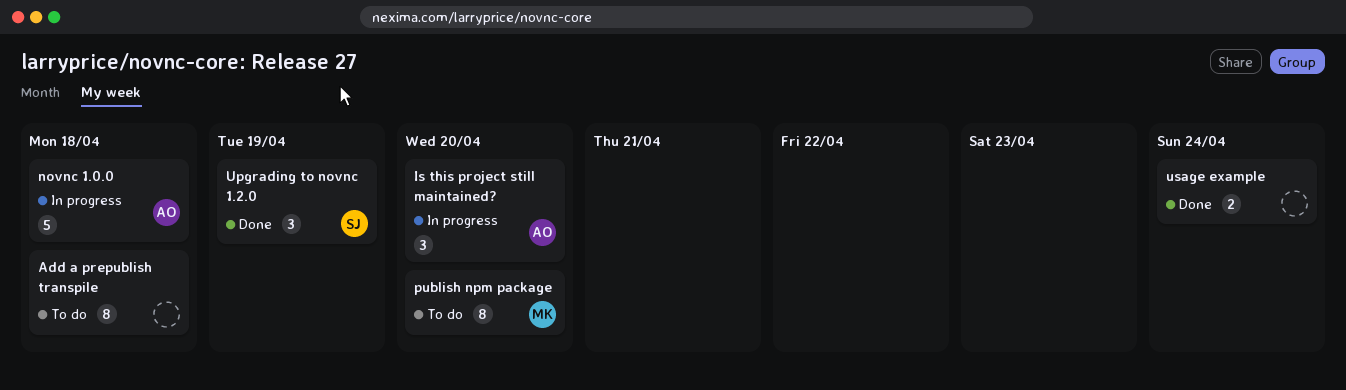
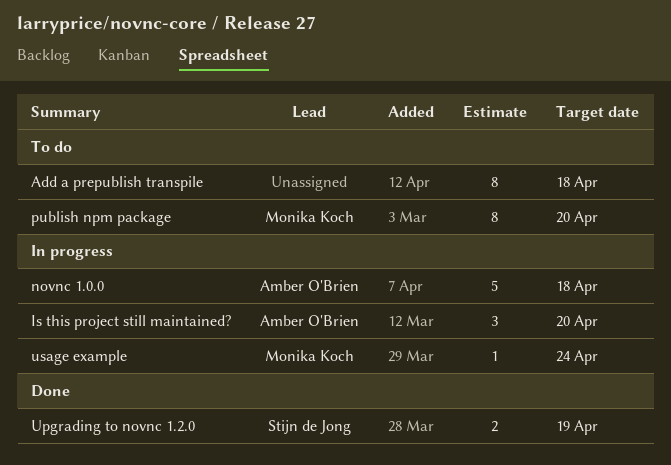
Upgrading to novnc 1.2.0, estimate: 3 -> 2
usage example, status: Done -> In progress
usage example, owner: none -> Monika Koch
usage example, estimate: 2 -> 1

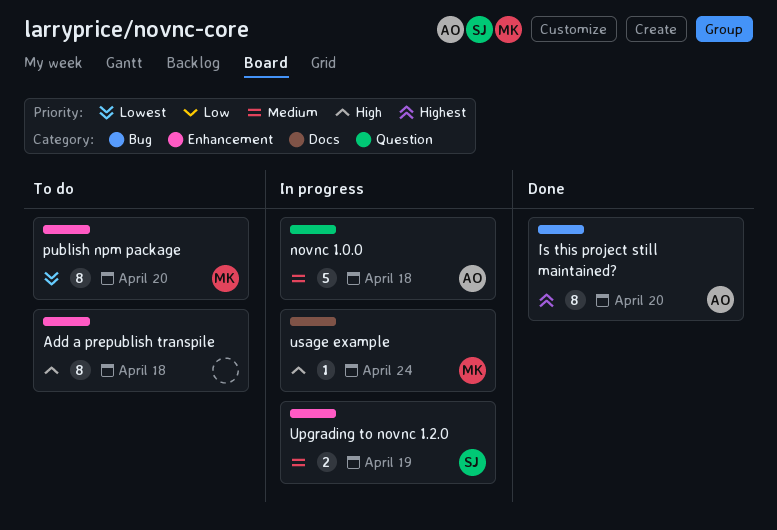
Is this project still maintained?, status: In progress -> Done
Is this project still maintained?, estimate: 3 -> 8
Upgrading to novnc 1.2.0, status: Done -> In progress

